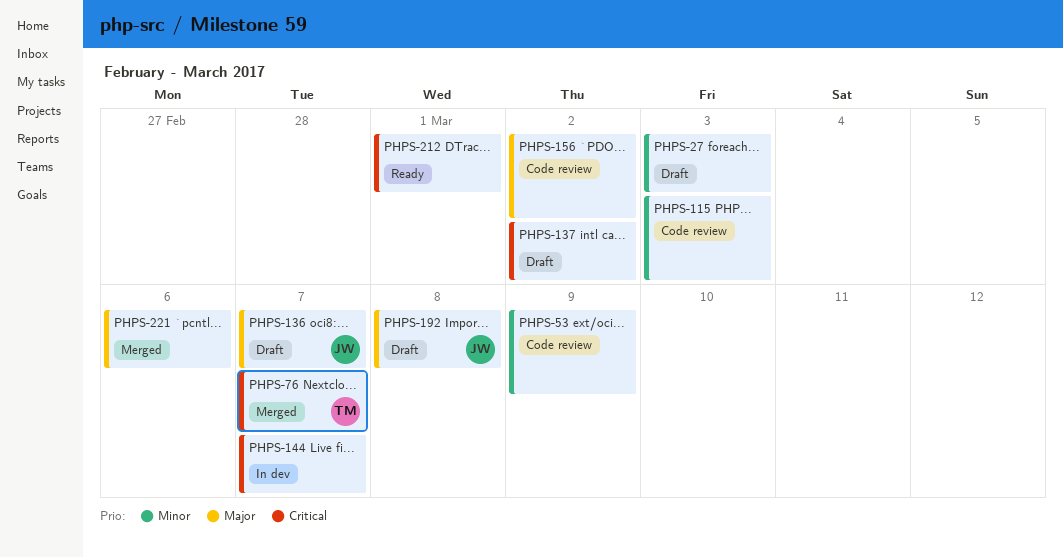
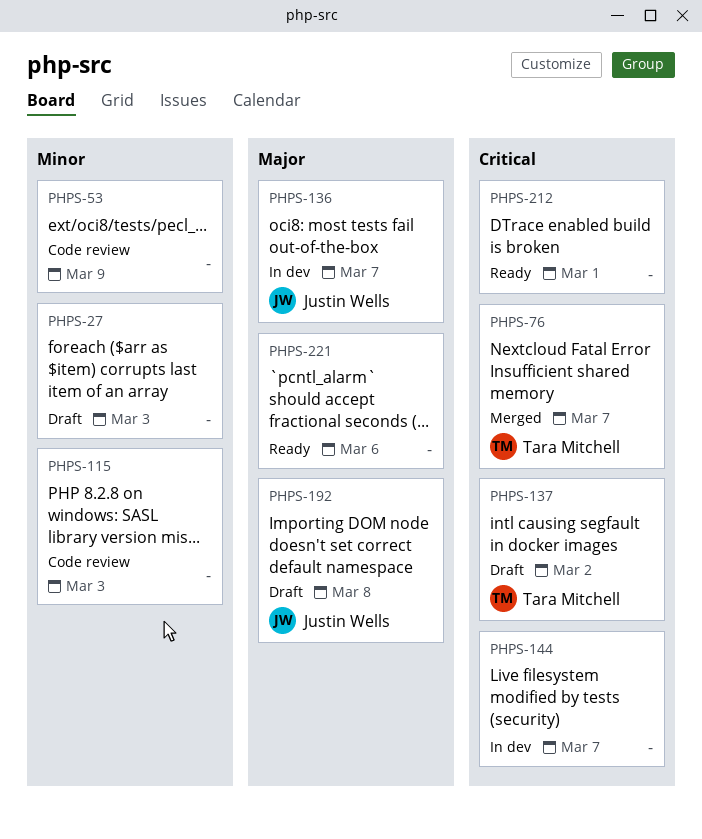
PHPS-136, status: Draft -> In dev
PHPS-137, owner: none -> Tara Mitchell
PHPS-156: present -> none
PHPS-221, status: Merged -> Ready

